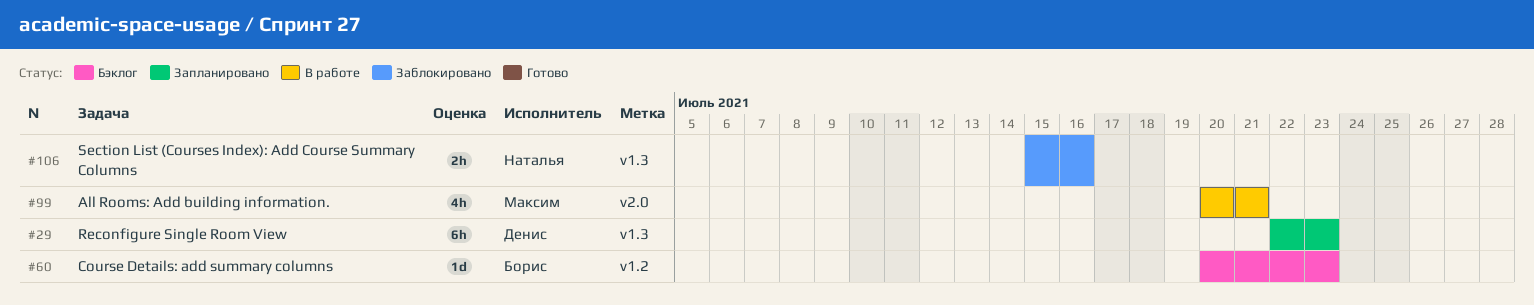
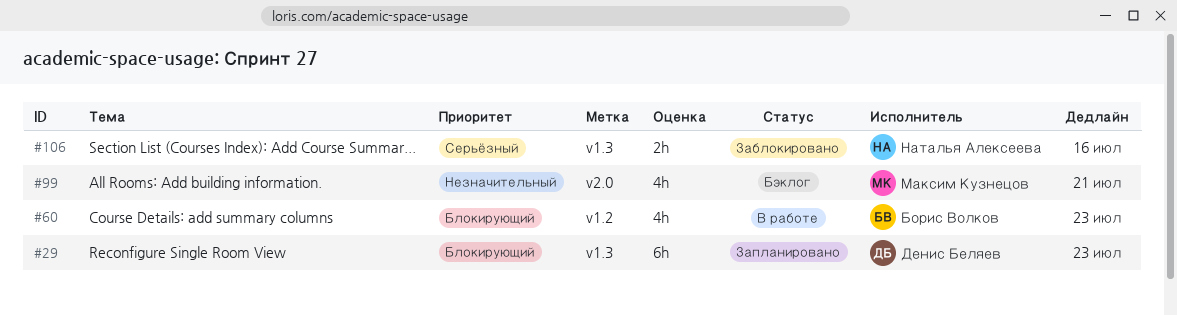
#60, status: Бэклог -> В работе
#60, estimate: 1d -> 4h
#99, status: В работе -> Бэклог

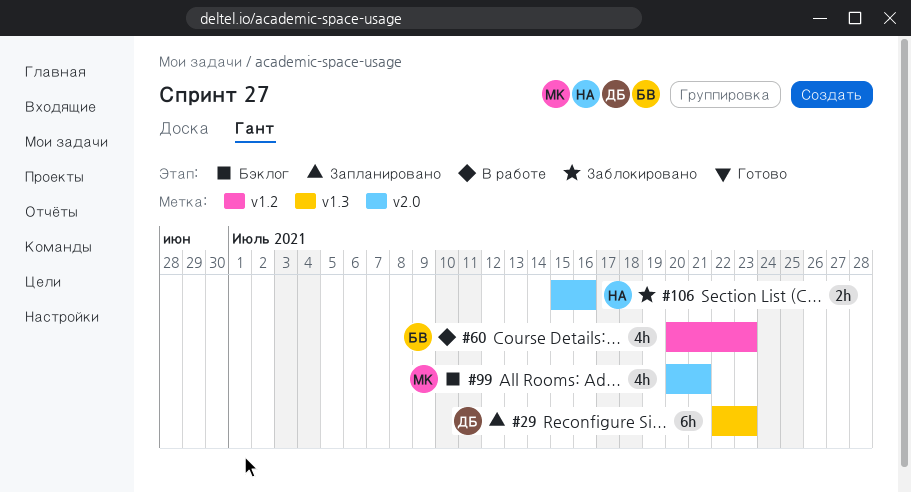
#106, label: v1.3 -> v2.0

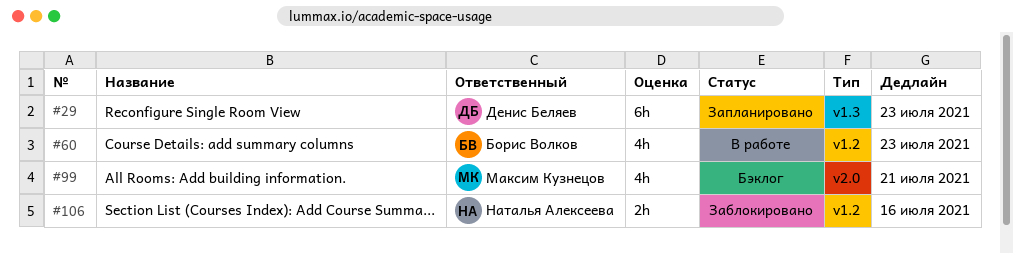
#106, label: v2.0 -> v1.2

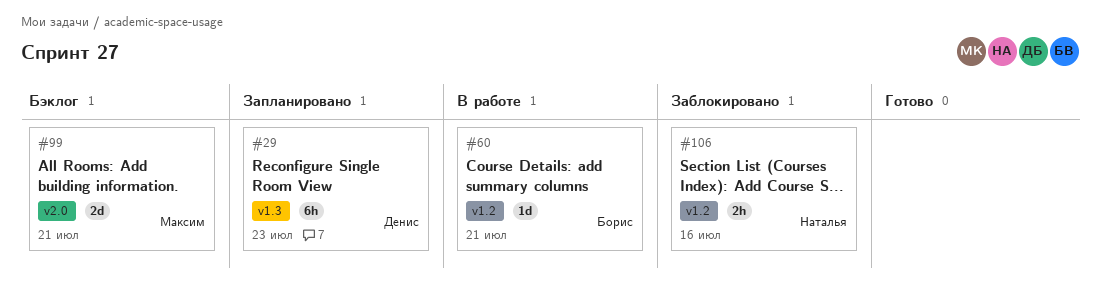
#60, estimate: 4h -> 1d
#60, due: Jul 23 -> Jul 21
#99, estimate: 4h -> 2d

